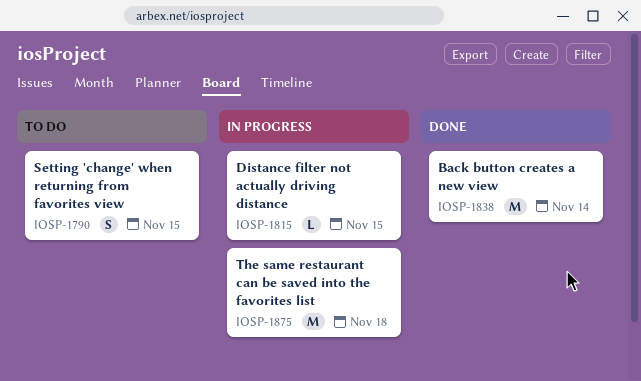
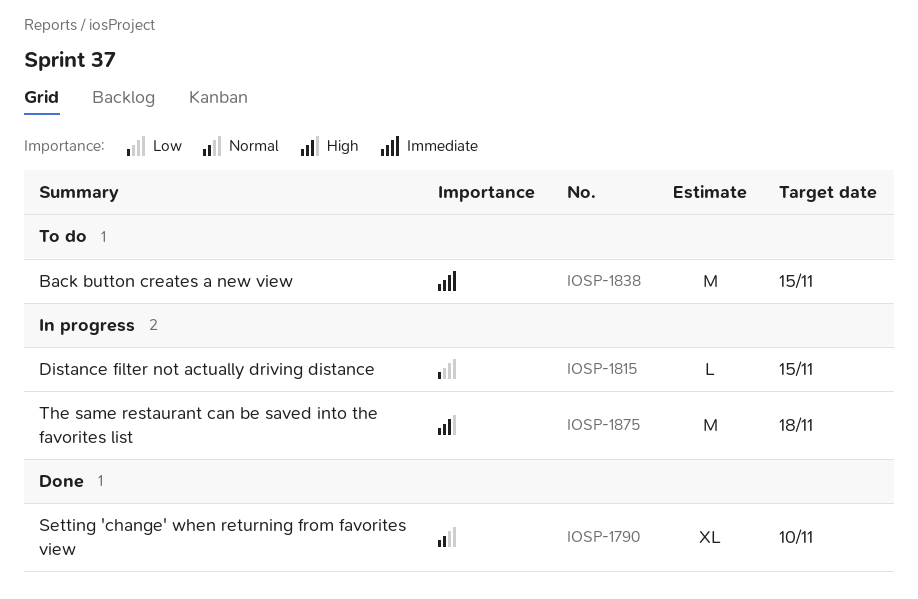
IOSP-1790, status: To do -> Done
IOSP-1790, estimate: S -> XL
IOSP-1790, due: Nov 15 -> Nov 10
IOSP-1838, status: Done -> To do
IOSP-1838, due: Nov 14 -> Nov 15

